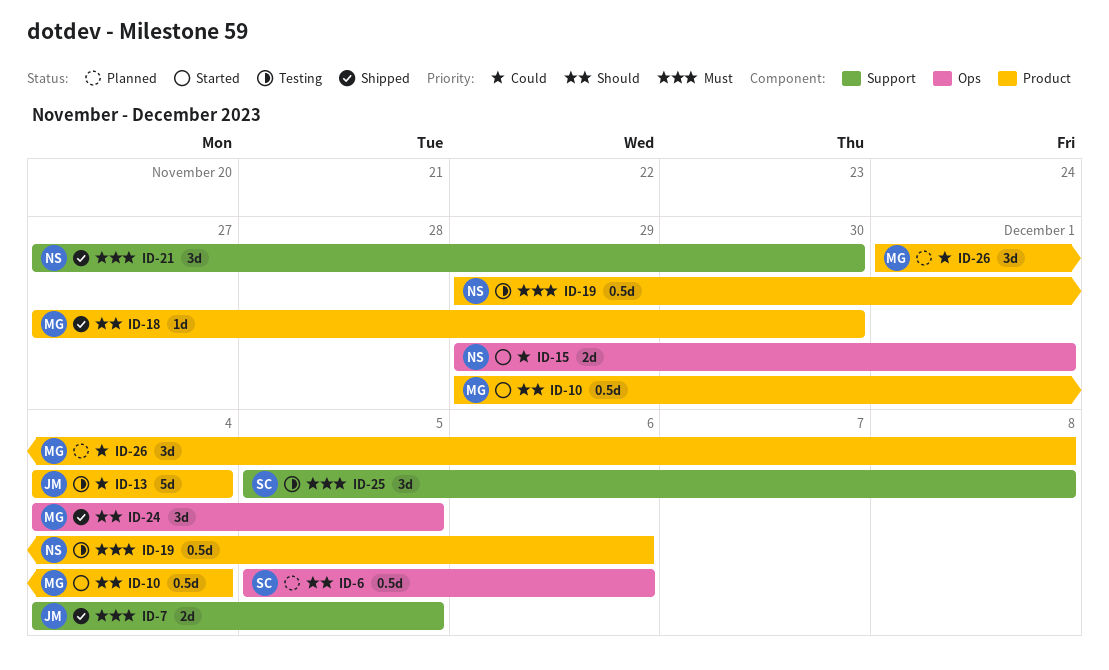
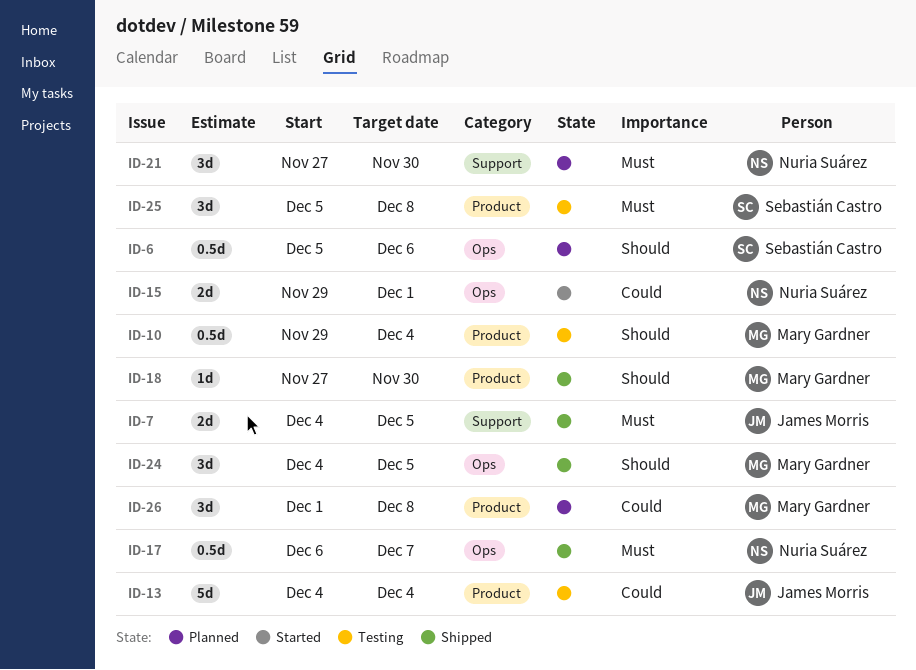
ID-10, status: Started -> Testing
ID-17: none -> present
ID-19: present -> none
ID-21, status: Shipped -> Planned
ID-25, label: Support -> Product

